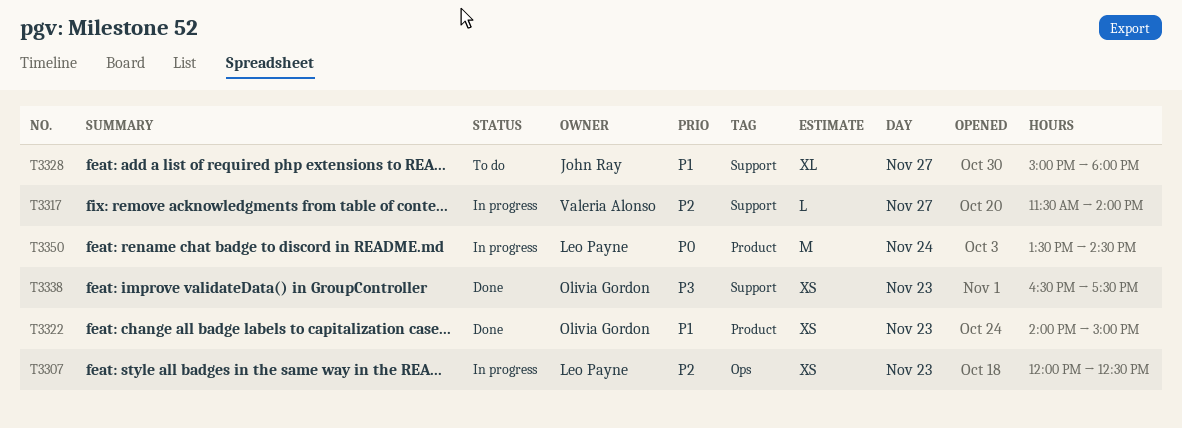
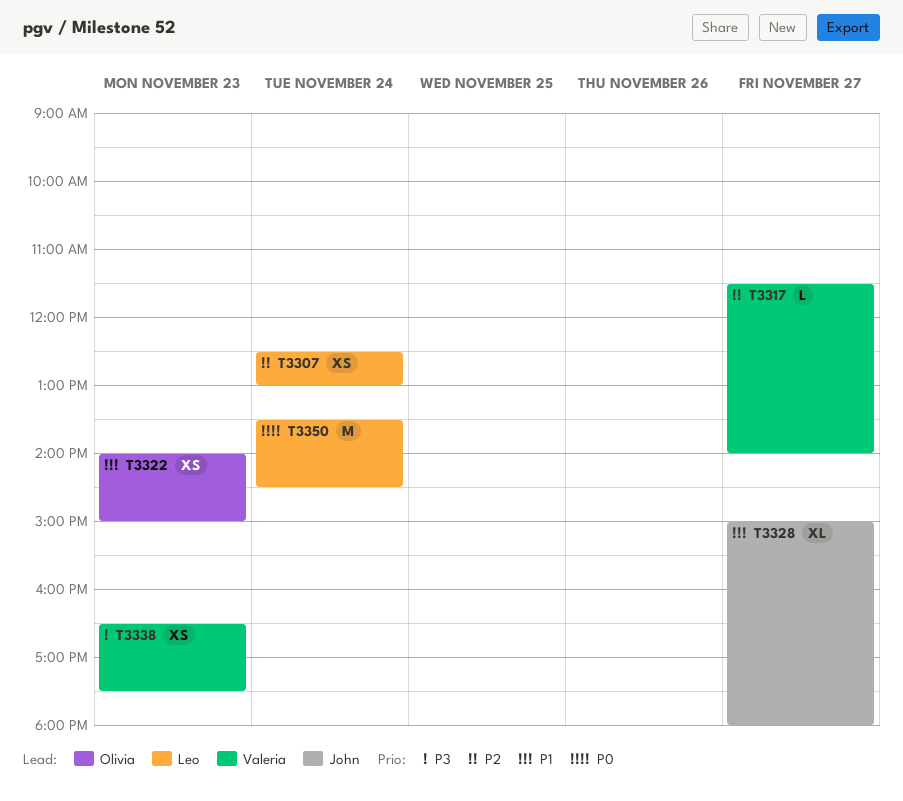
T3307, day: Nov 23 -> Nov 24
T3307, begins: 12:00 -> 12:30
T3307, ends: 12:30 -> 13:00
T3338, owner: Olivia Gordon -> Valeria Alonso

